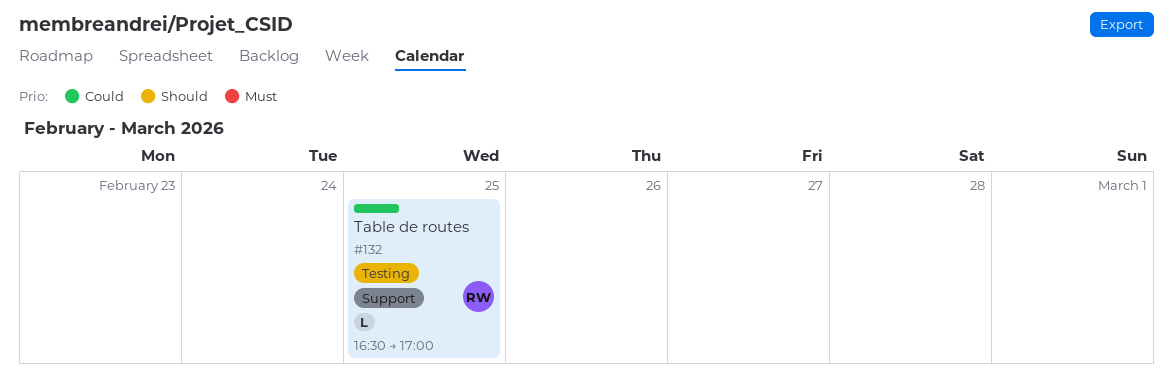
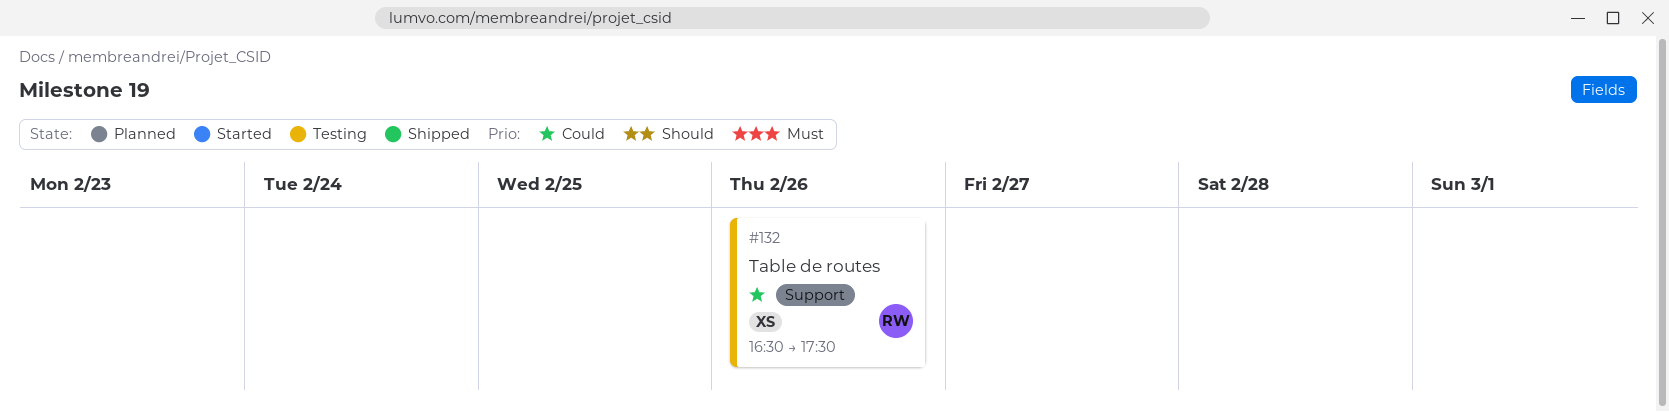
#132, estimate: L -> XS
#132, day: Feb 25 -> Feb 26
#132, ends: 17:00 -> 17:30

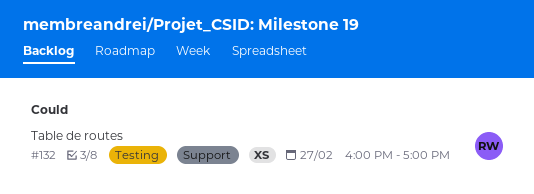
#132, day: Feb 26 -> Feb 27
#132, begins: 16:30 -> 16:00
#132, ends: 17:30 -> 17:00

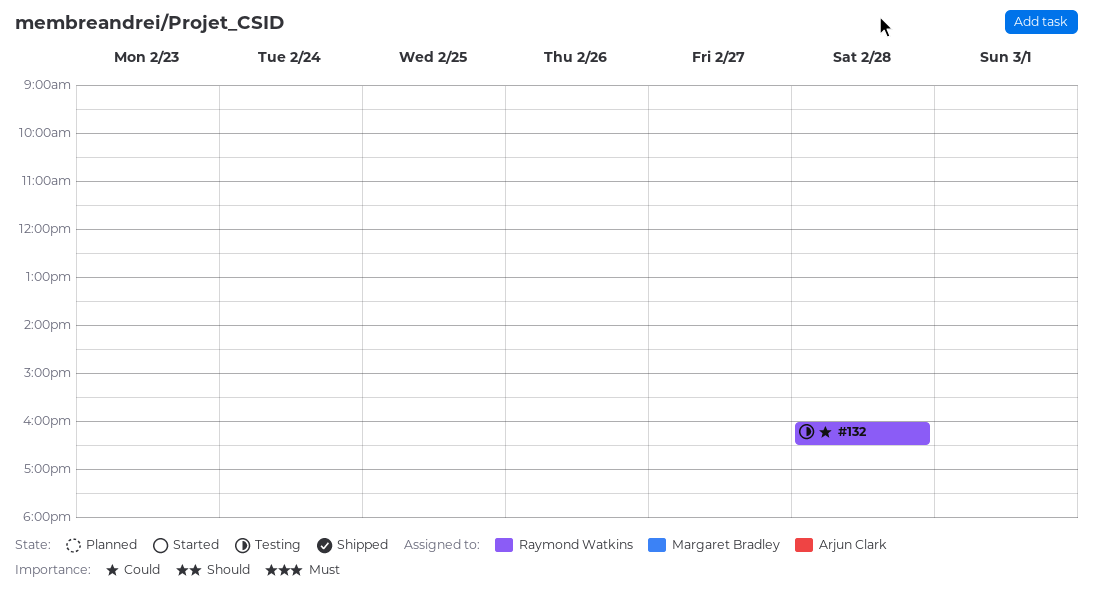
#132, day: Feb 27 -> Feb 28
#132, ends: 17:00 -> 16:30

